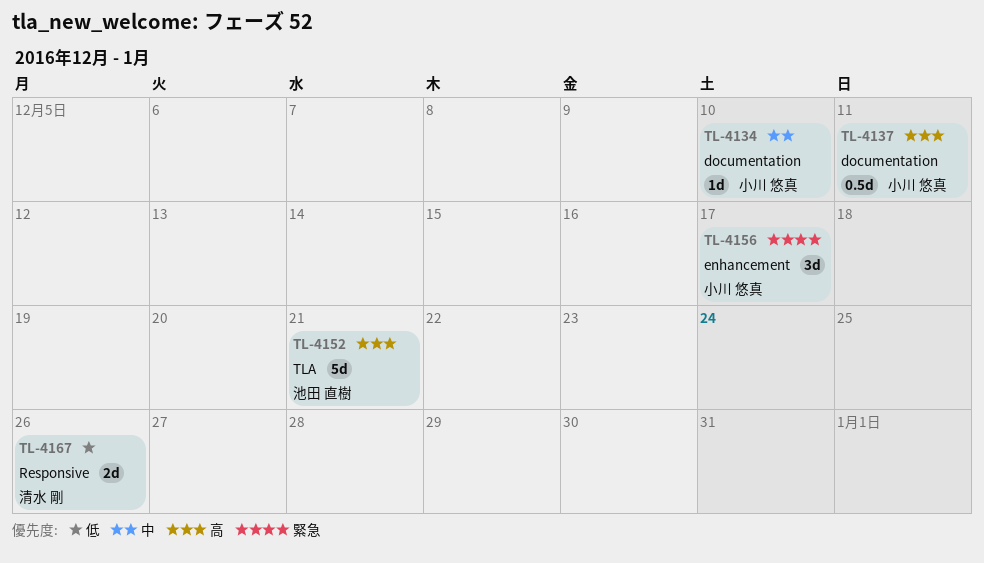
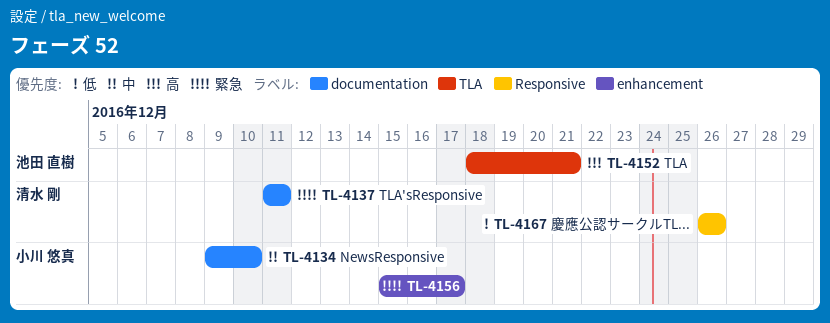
TL-4137, owner: 小川 悠真 -> 清水 剛
TL-4137, priority: 高 -> 緊急

